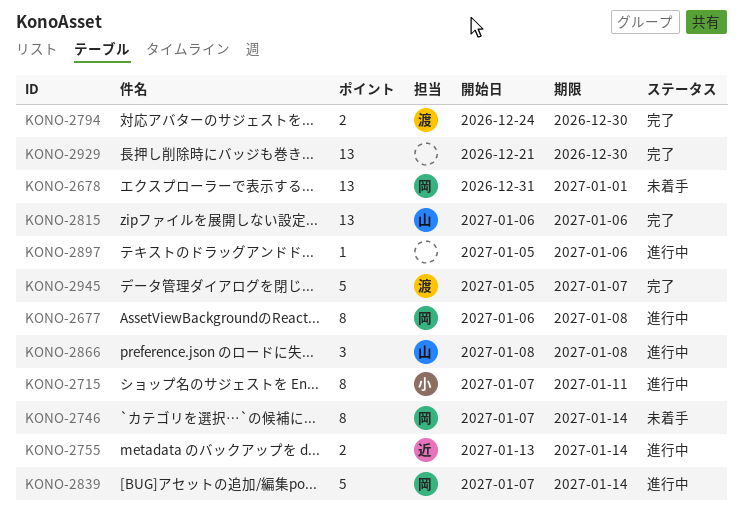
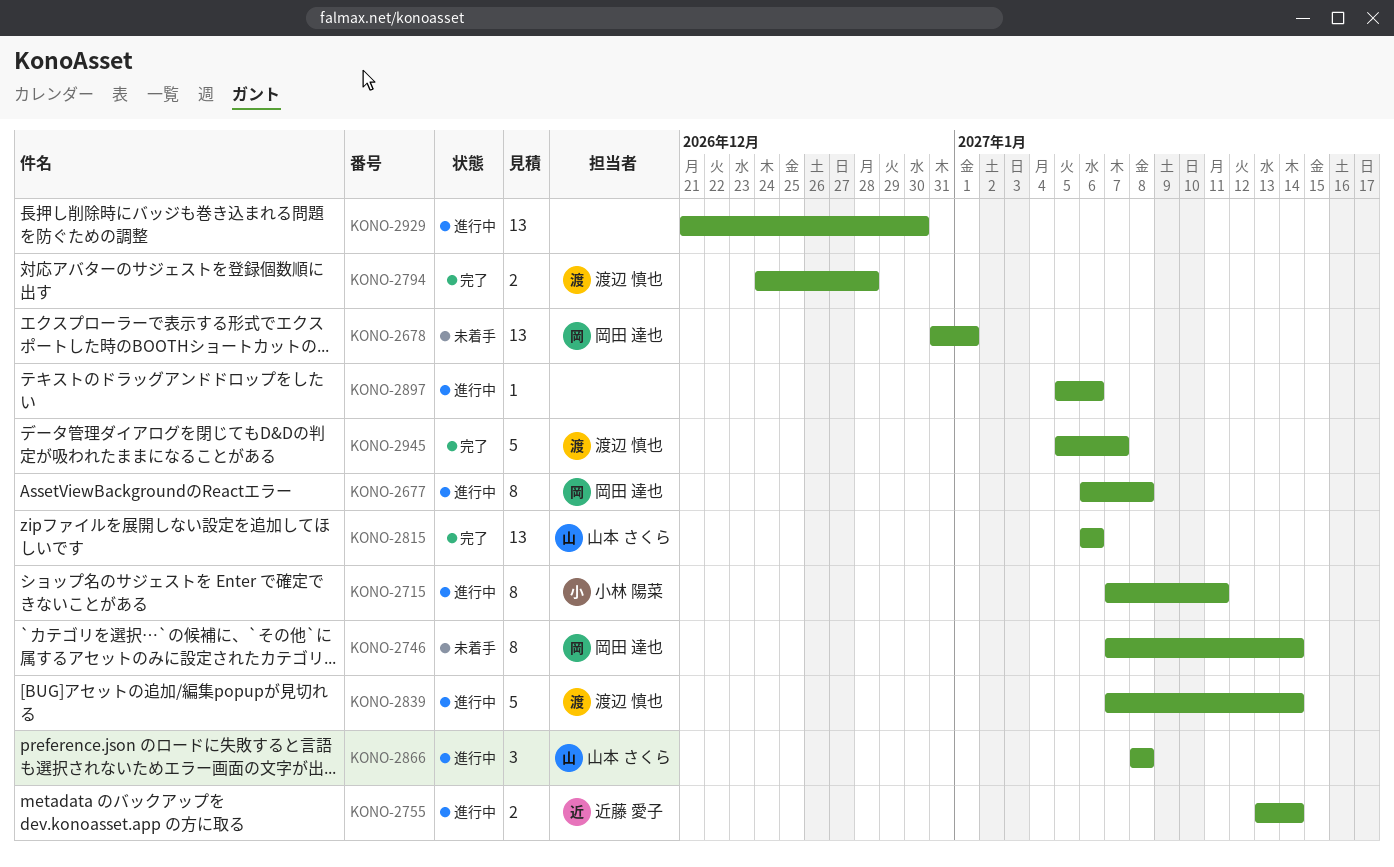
KONO-2794, due: Dec 30 -> Dec 28
KONO-2839, owner: 岡田 達也 -> 渡辺 慎也
KONO-2929, status: 完了 -> 進行中

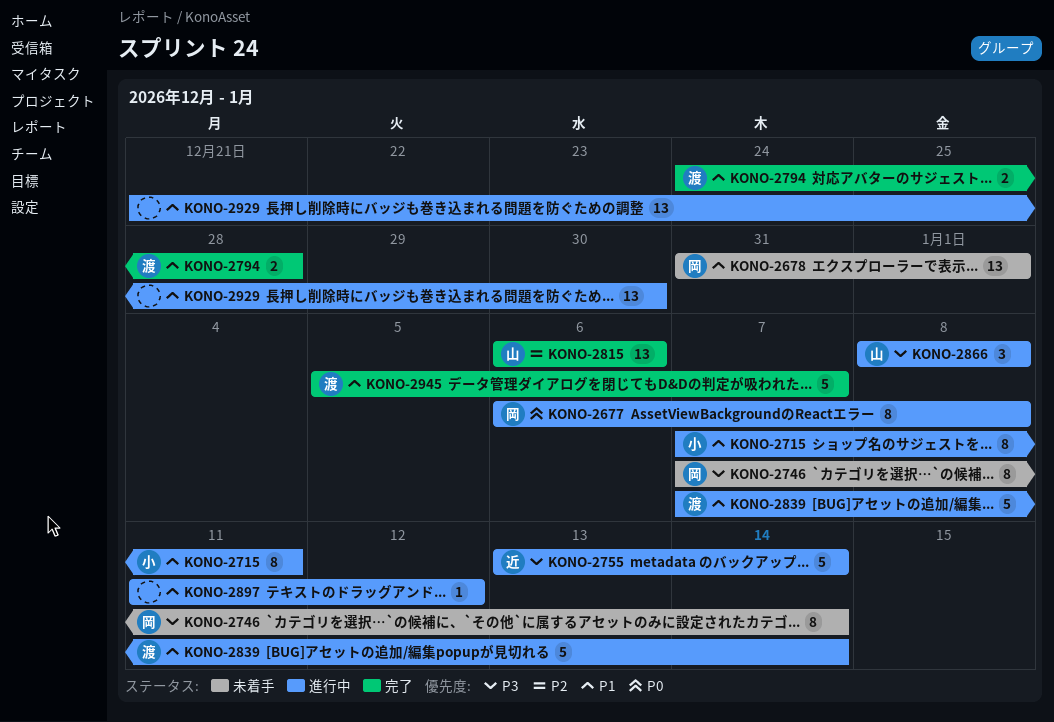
KONO-2755, estimate: 2 -> 5
KONO-2897, start: Jan 5 -> Jan 11
KONO-2897, due: Jan 6 -> Jan 12

